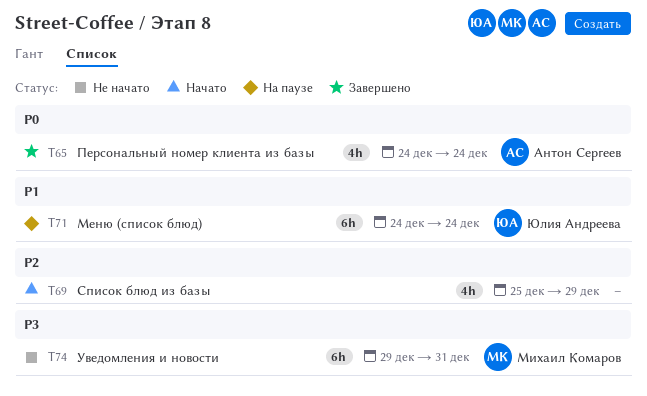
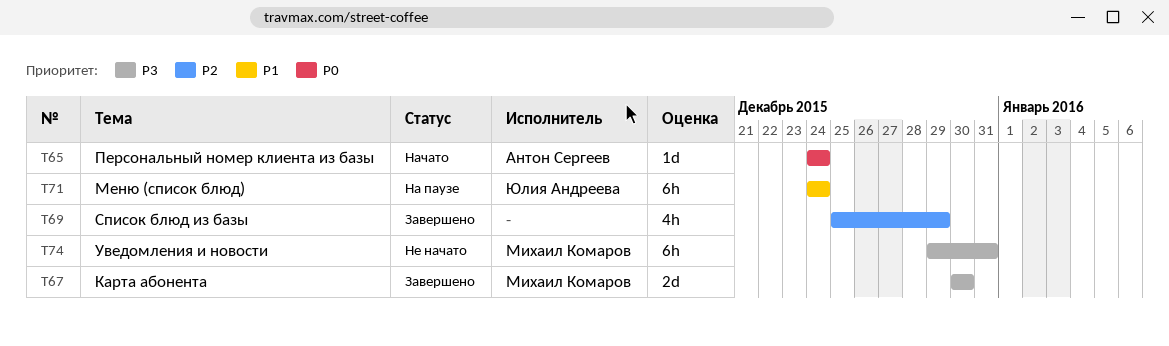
T65, status: Завершено -> Начато
T65, estimate: 4h -> 1d
T67: none -> present
T69, status: Начато -> Завершено

